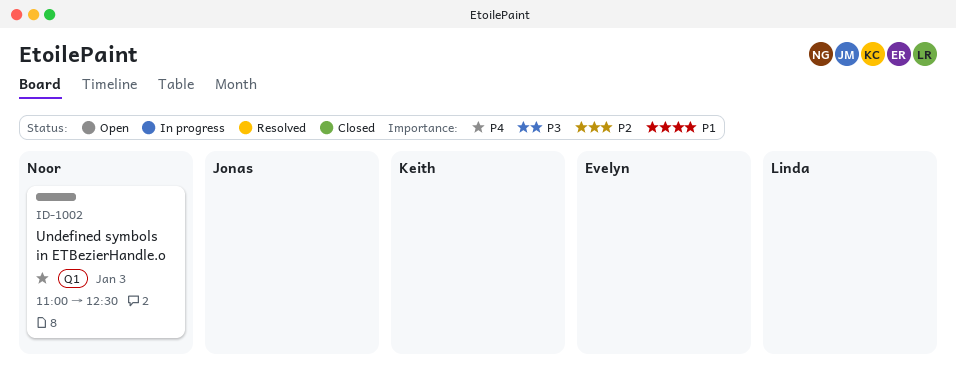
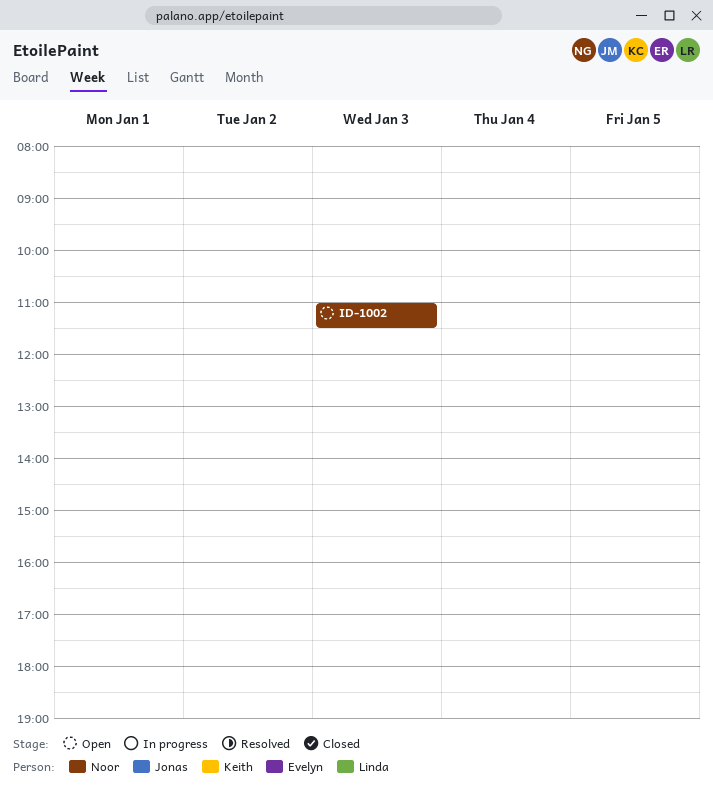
ID-1002, ends: 12:30 -> 11:30

